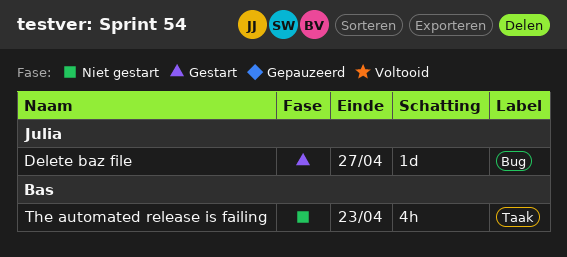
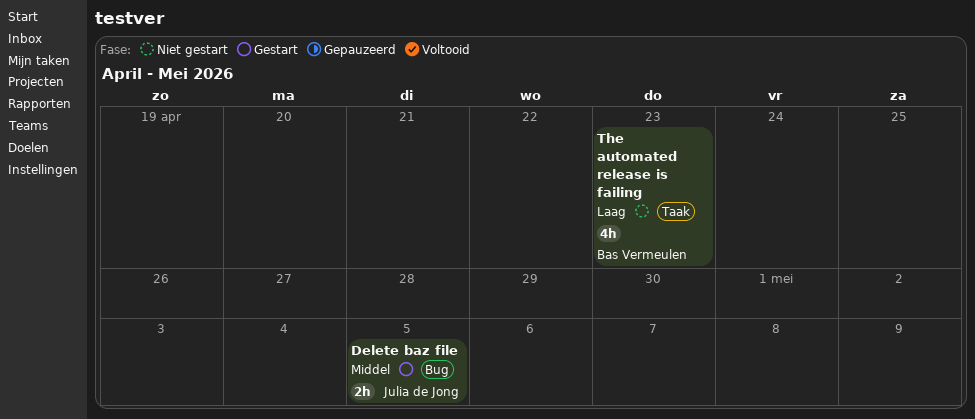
Delete baz file, estimate: 1d -> 2h
Delete baz file, due: Apr 27 -> May 5

